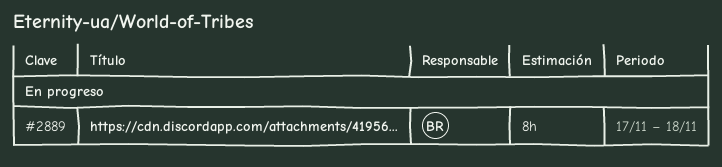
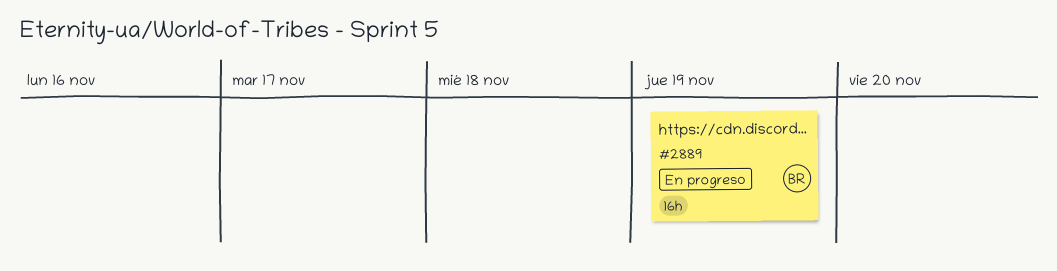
#2889, estimate: 8h -> 16h
#2889, due: Nov 18 -> Nov 19

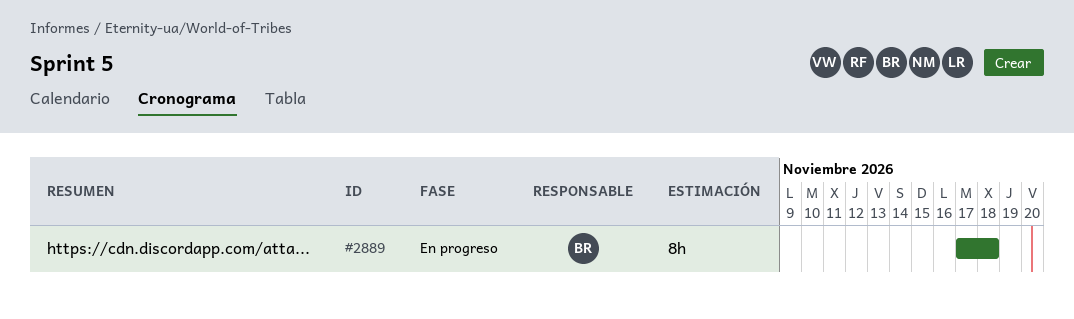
#2889, estimate: 16h -> 8h
#2889, due: Nov 19 -> Nov 18

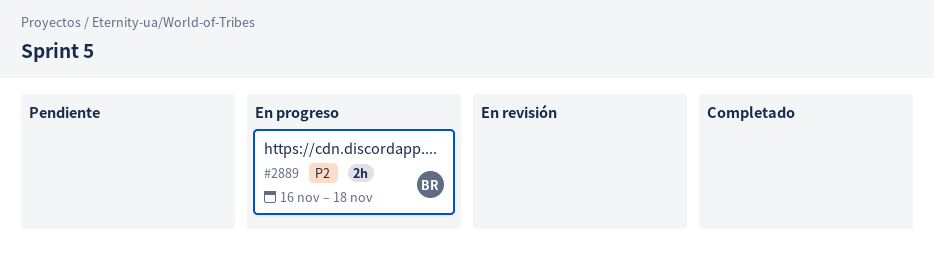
#2889, estimate: 8h -> 2h
#2889, start: Nov 17 -> Nov 16

